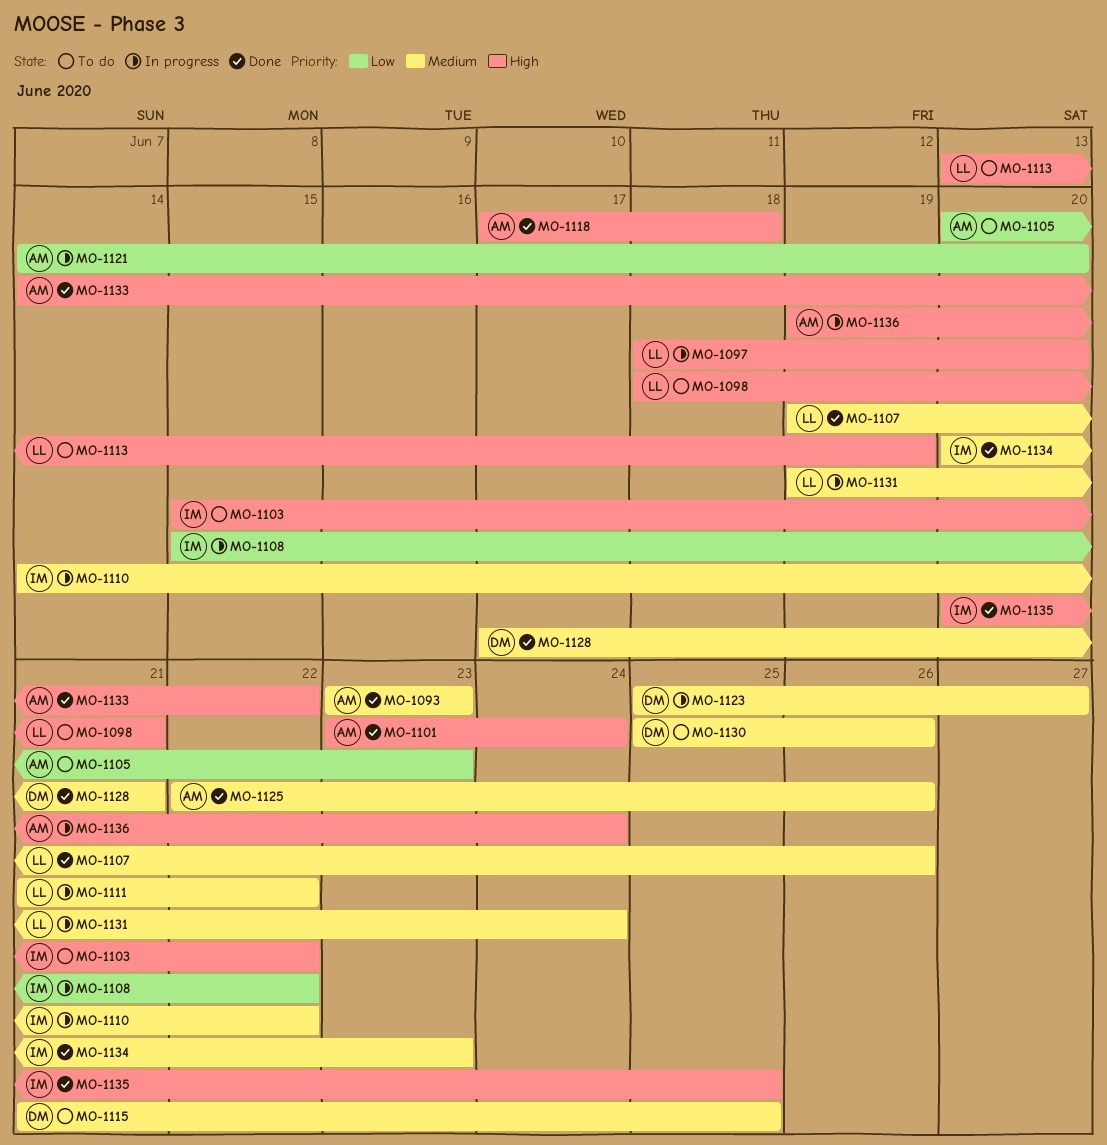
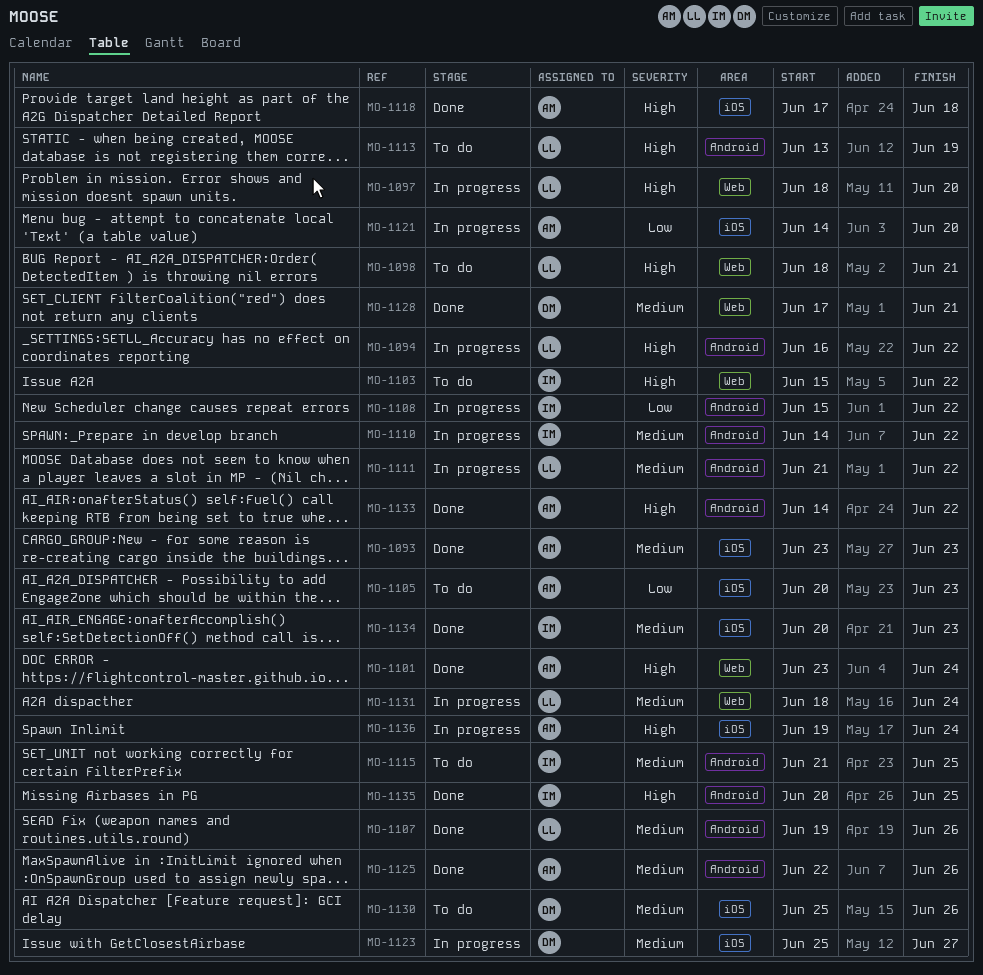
MO-1094: none -> present
MO-1115, owner: DM -> IM
MO-1131, start: Jun 19 -> Jun 18

